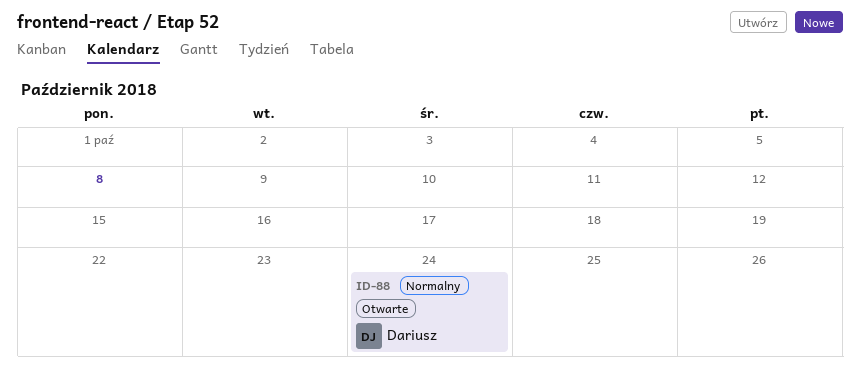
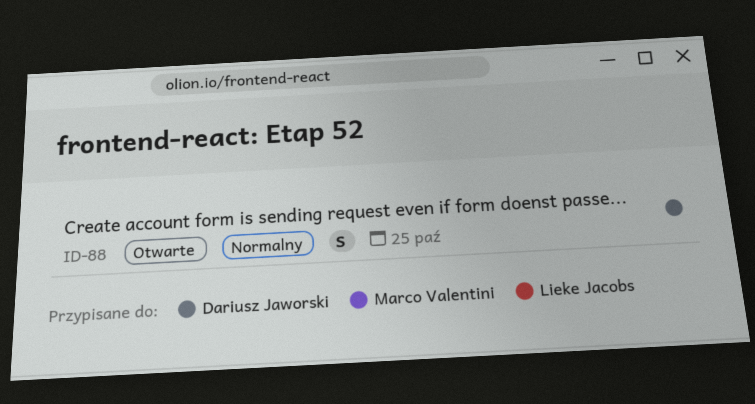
ID-88, due: Oct 24 -> Oct 25

